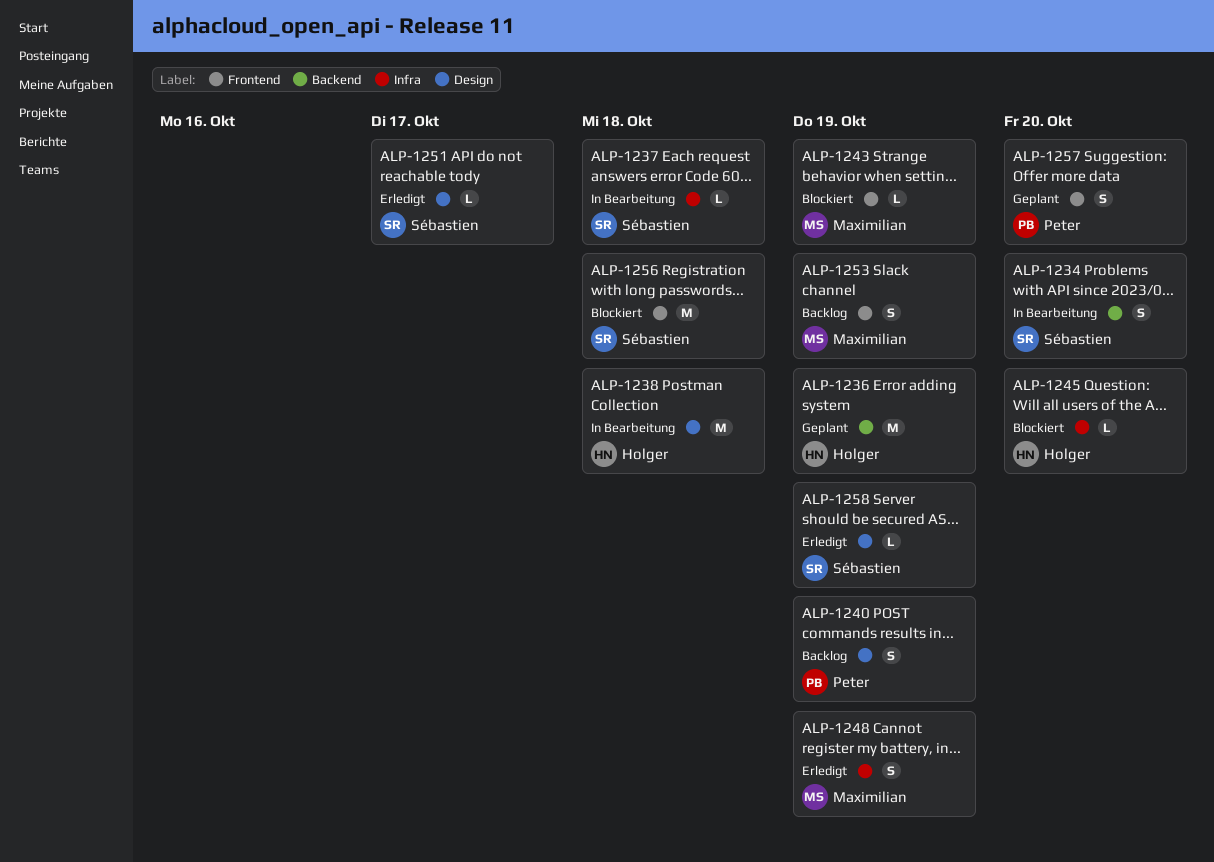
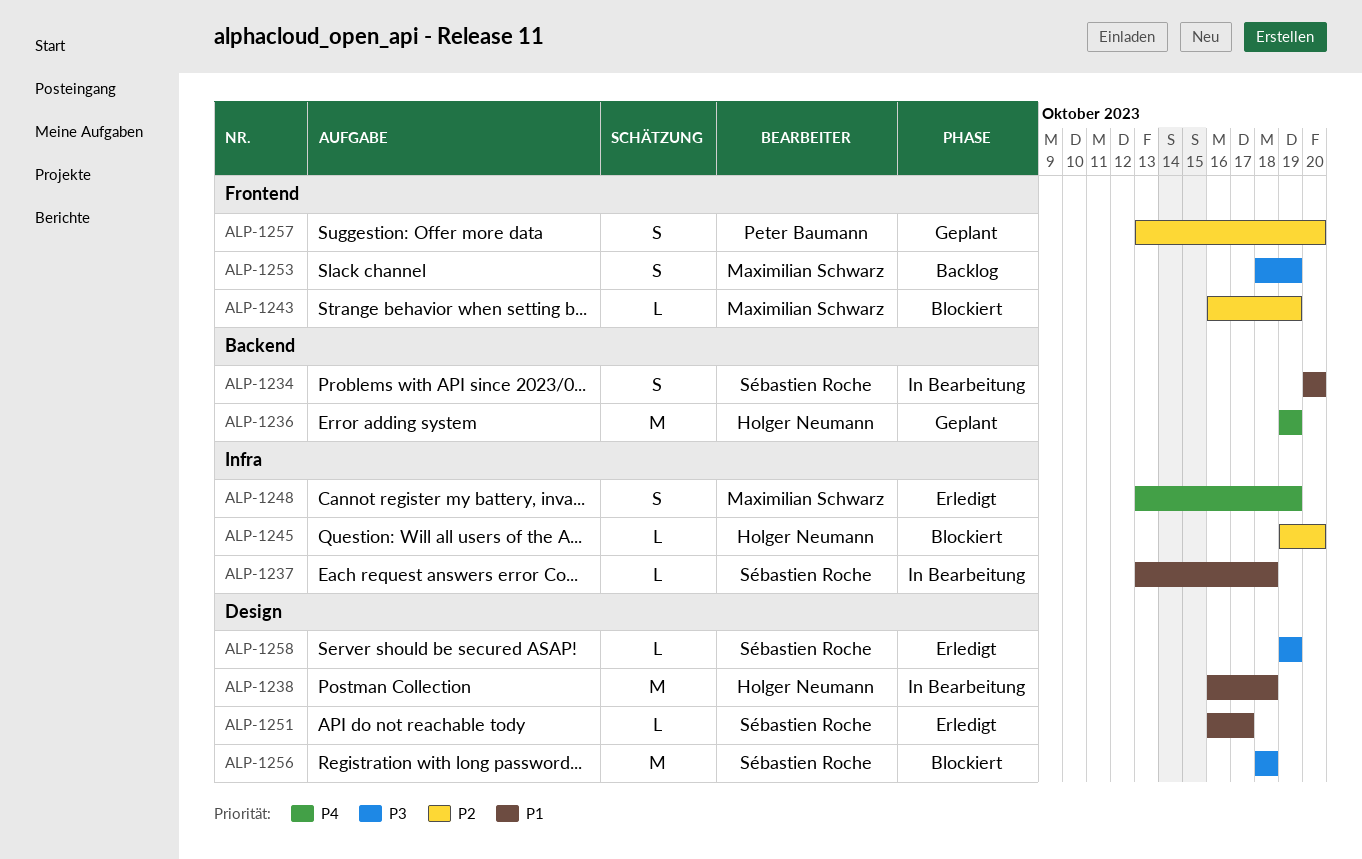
ALP-1240: present -> none
ALP-1256, label: Frontend -> Design

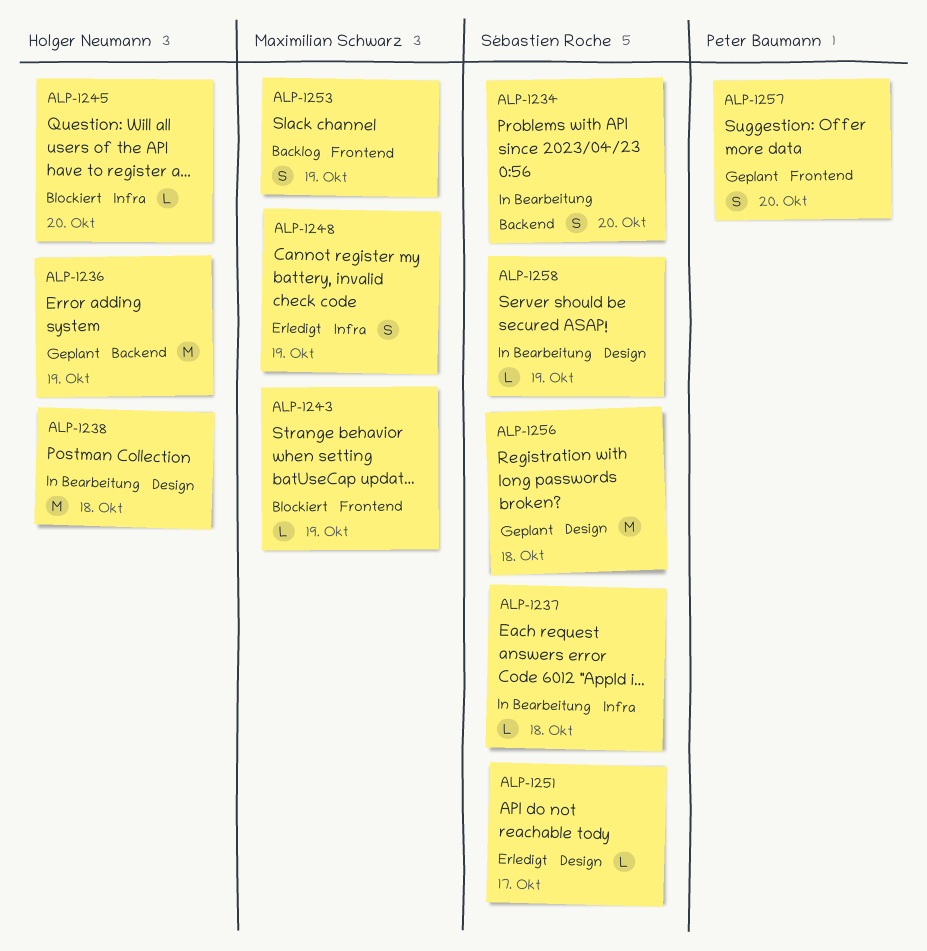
ALP-1256, status: Blockiert -> Geplant
ALP-1258, status: Erledigt -> In Bearbeitung

